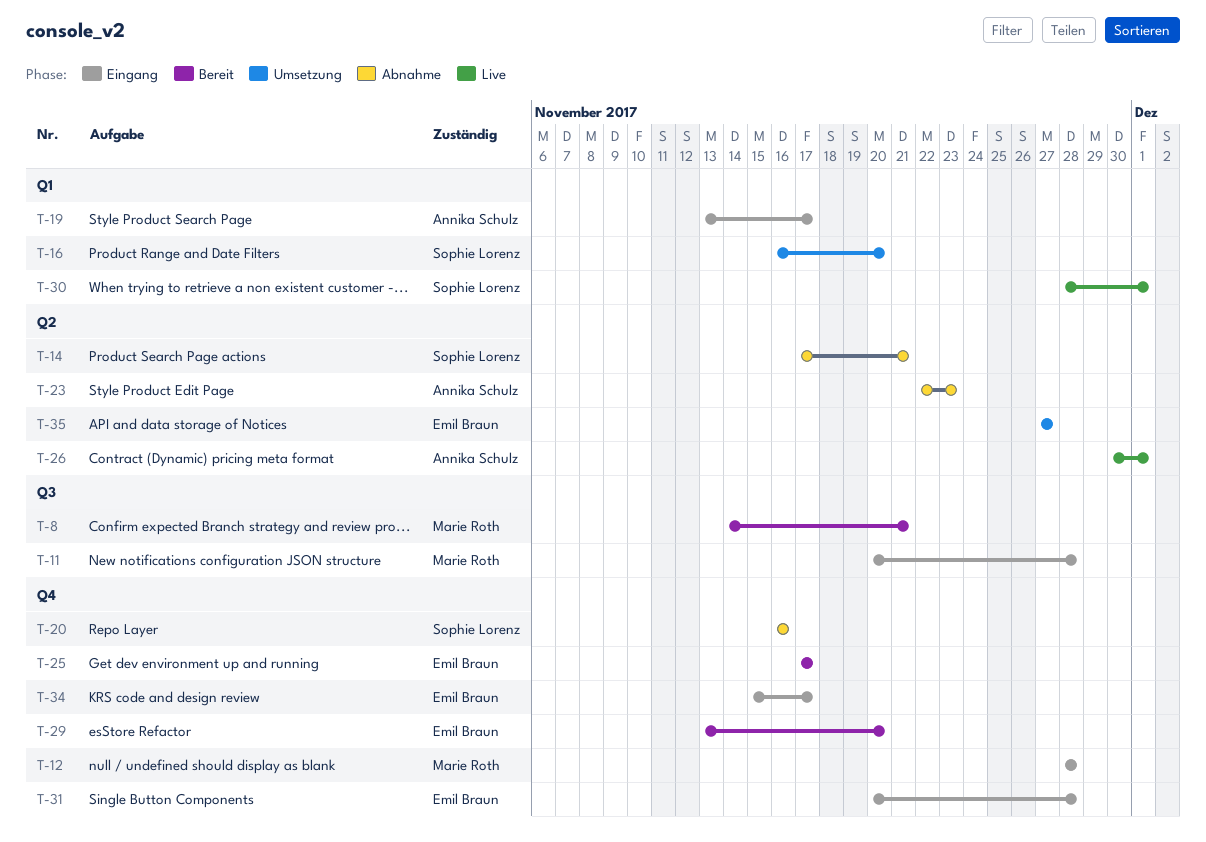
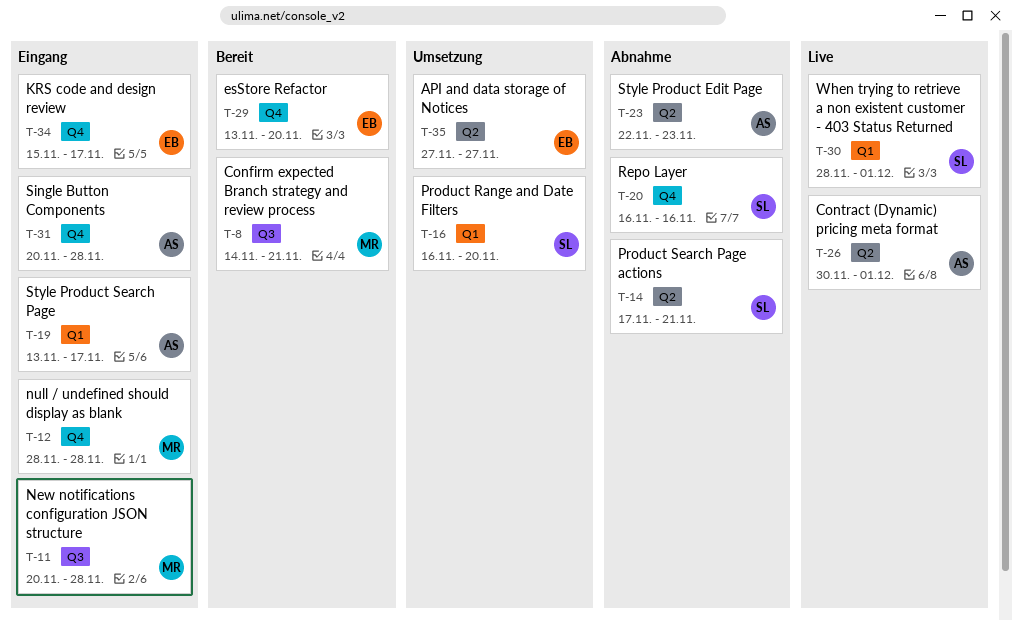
T-25: present -> none
T-31, owner: Emil Braun -> Annika Schulz

